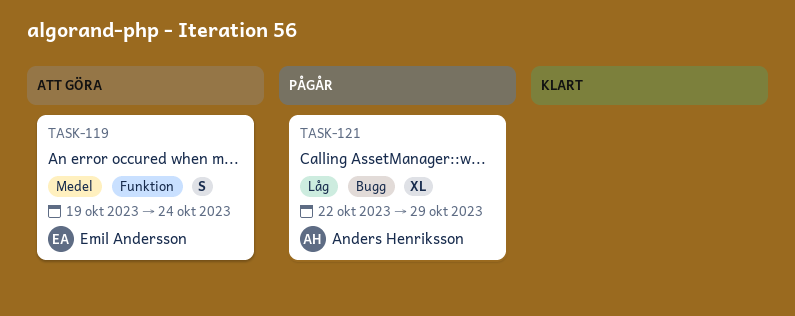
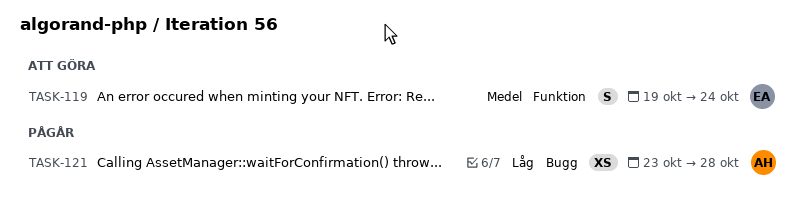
TASK-121, estimate: XL -> XS
TASK-121, start: Oct 22 -> Oct 23
TASK-121, due: Oct 29 -> Oct 28

